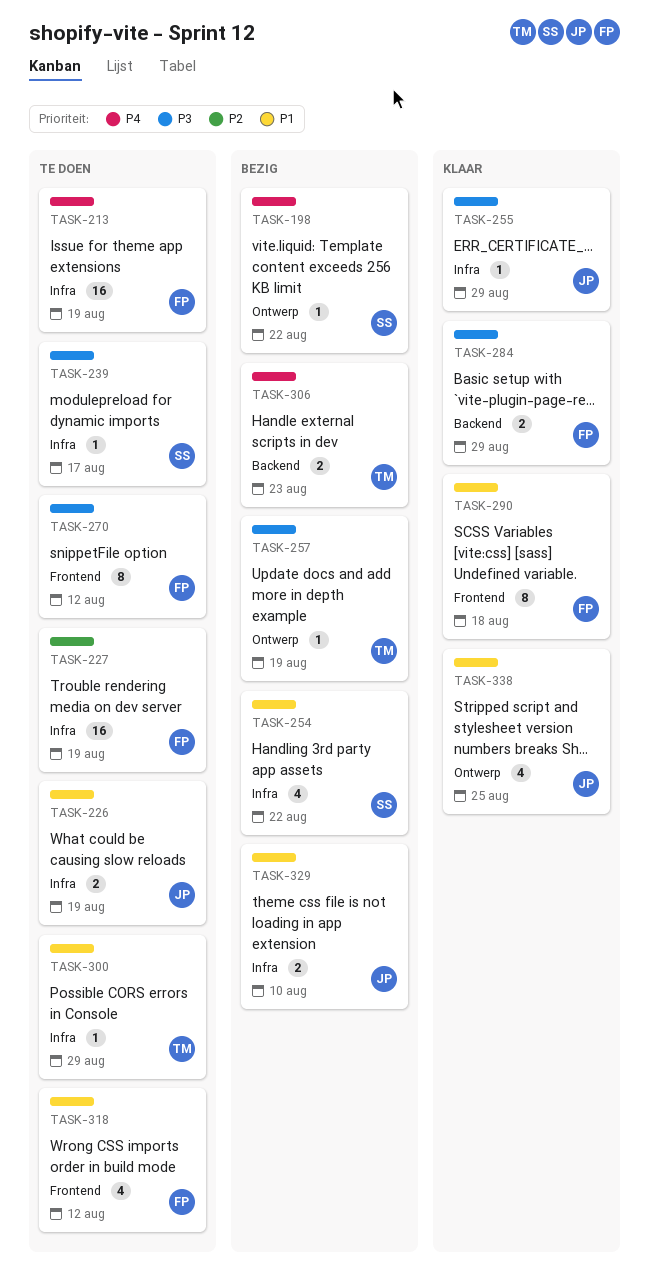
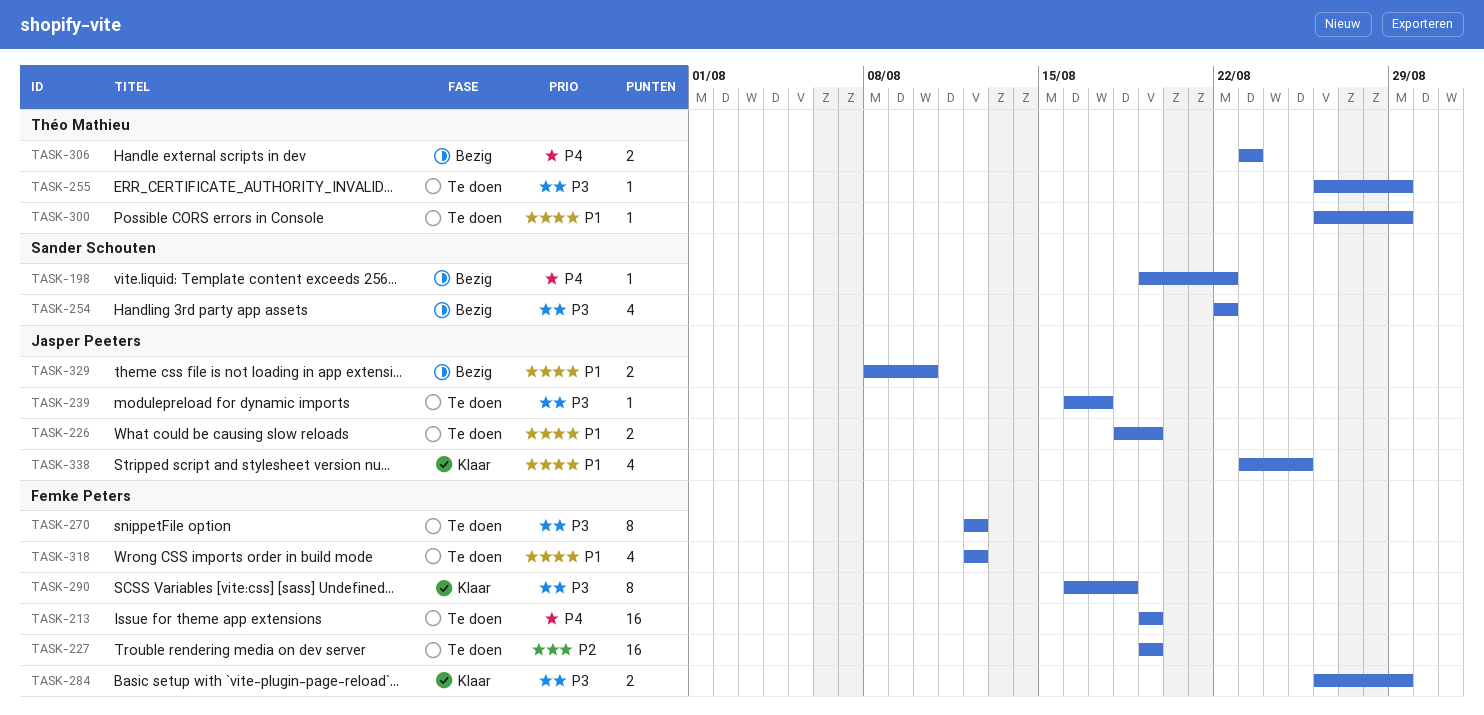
TASK-239, owner: Sander Schouten -> Jasper Peeters
TASK-254, priority: P1 -> P3
TASK-255, status: Klaar -> Te doen
TASK-255, owner: Jasper Peeters -> Théo Mathieu
TASK-257: present -> none
TASK-290, priority: P1 -> P3

